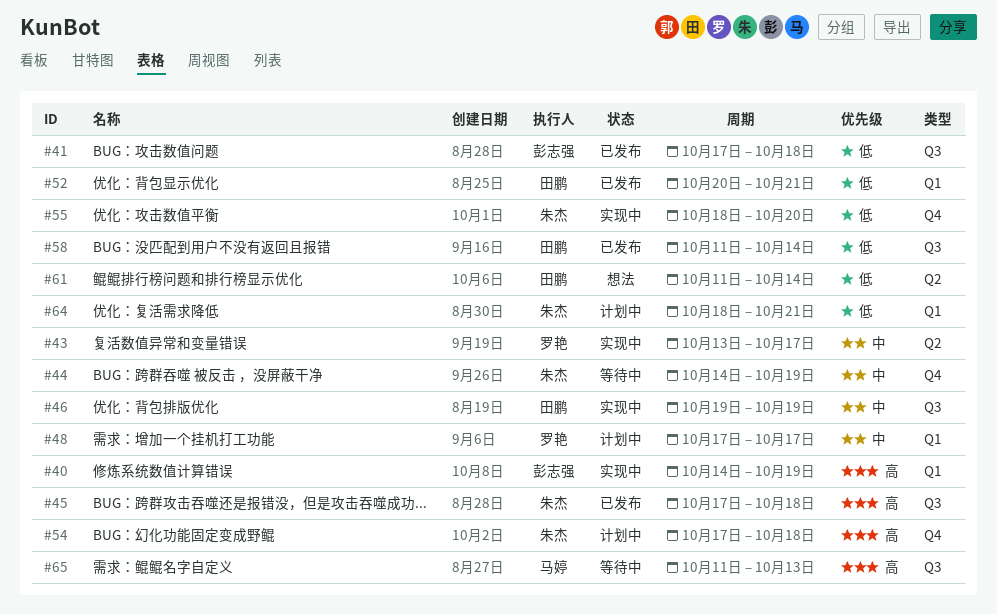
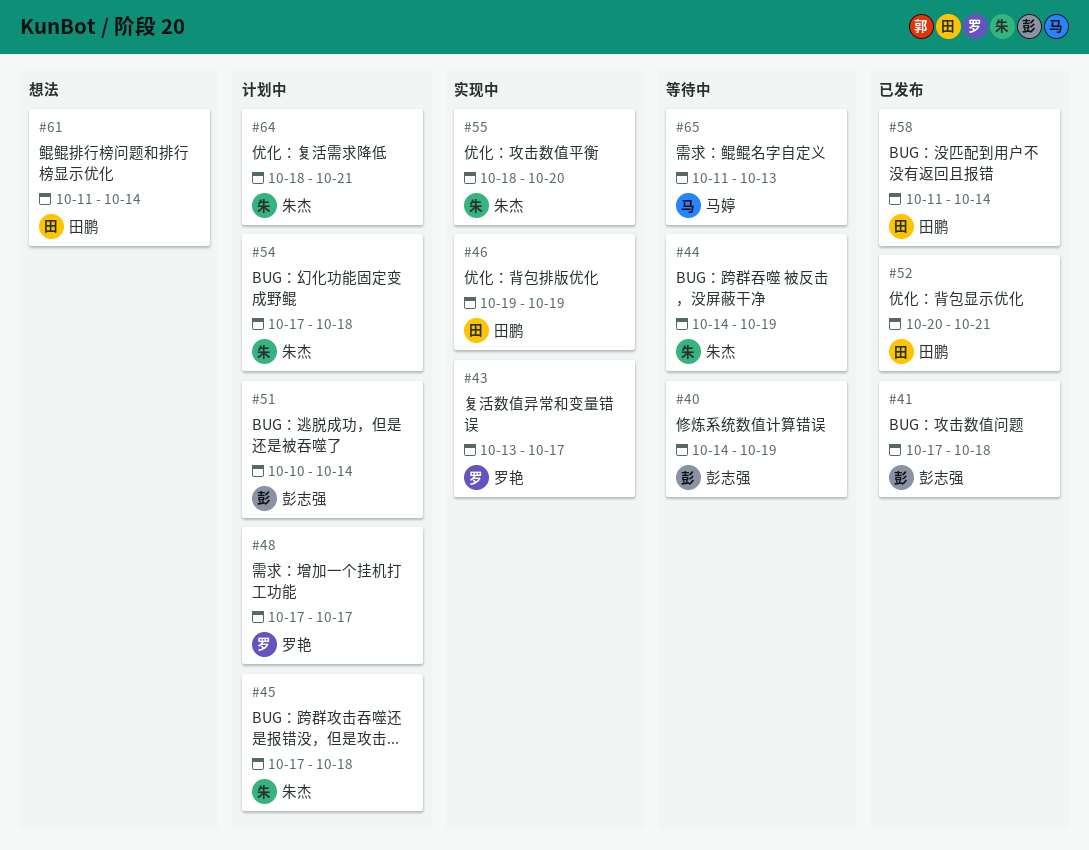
#40, status: 实现中 -> 等待中
#45, status: 已发布 -> 计划中
#51: none -> present

